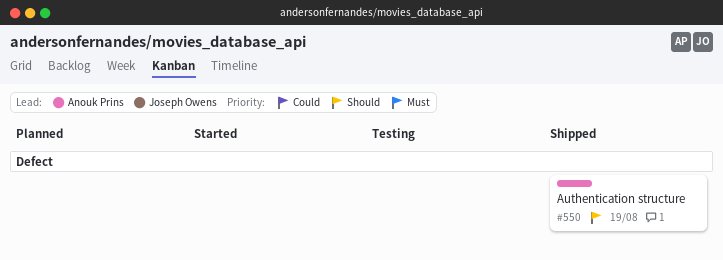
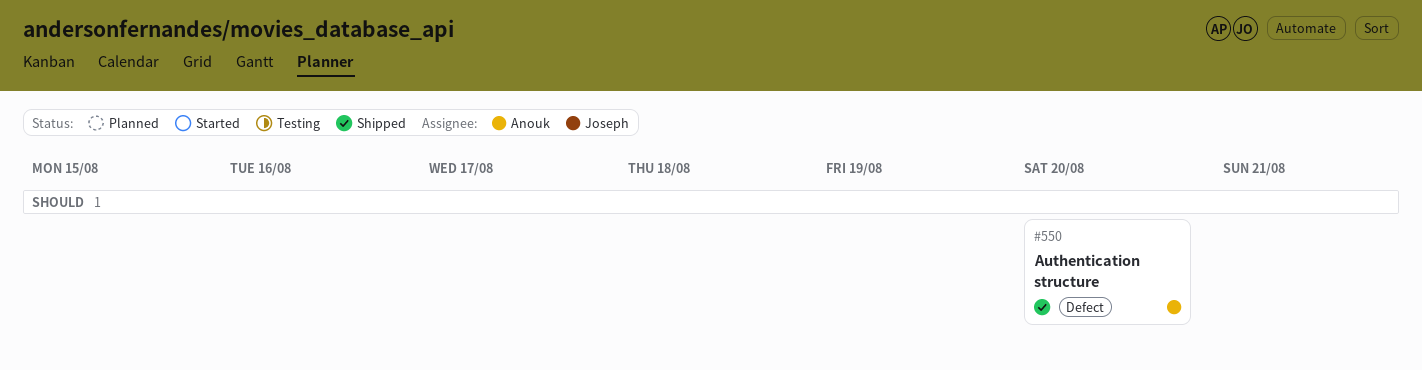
#550, due: Aug 19 -> Aug 20

